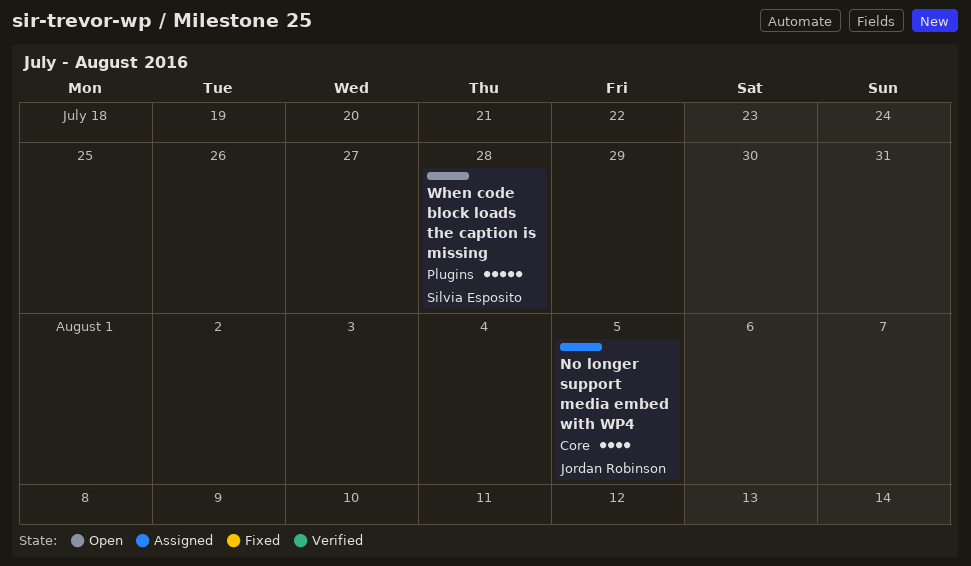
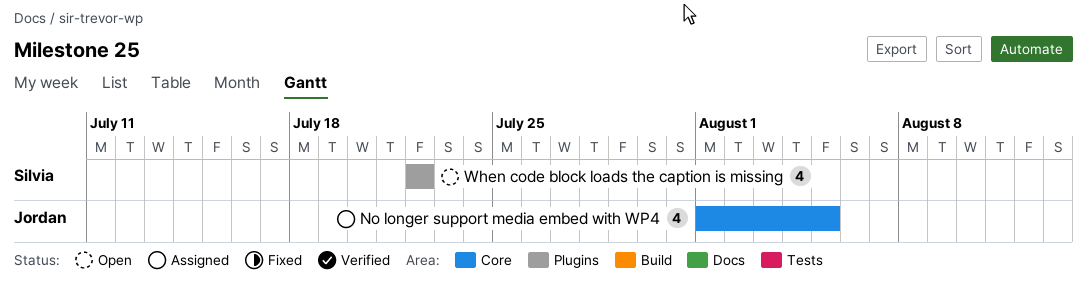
When code block loads the caption is missing, estimate: 5 -> 4
When code block loads the caption is missing, due: Jul 28 -> Jul 22

